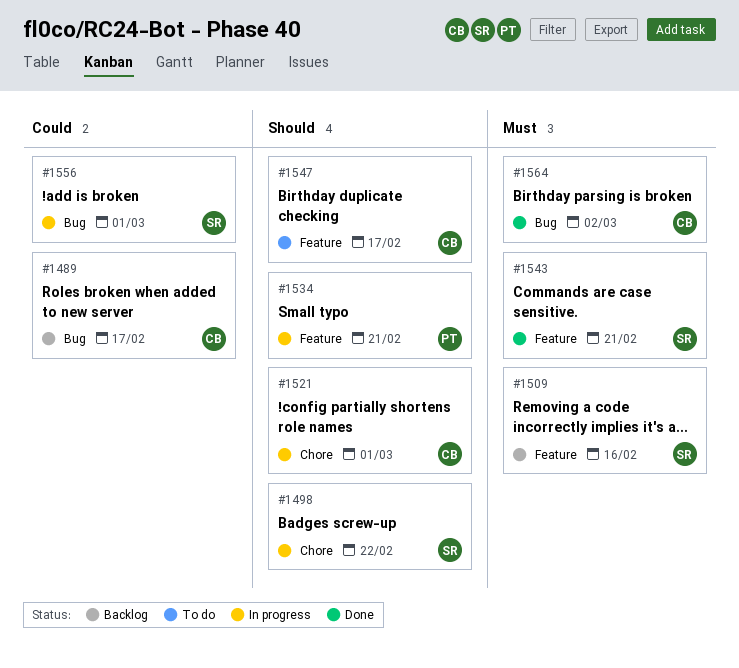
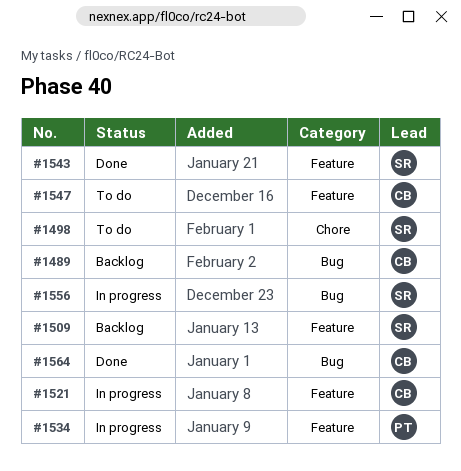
#1498, status: In progress -> To do
#1521, label: Chore -> Feature

